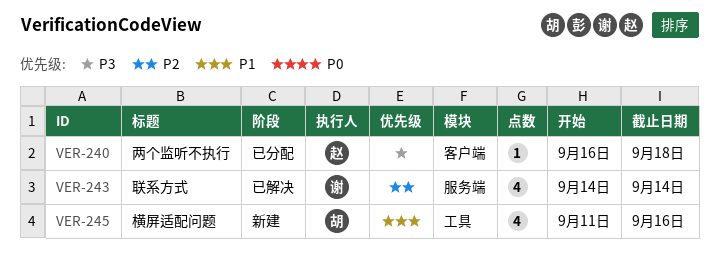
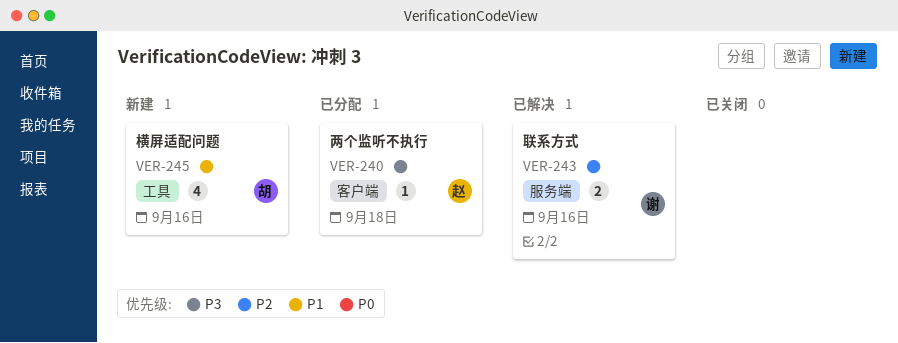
VER-243, estimate: 4 -> 2
VER-243, due: Sep 14 -> Sep 16

